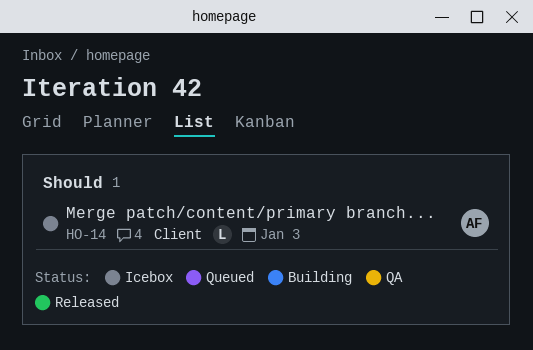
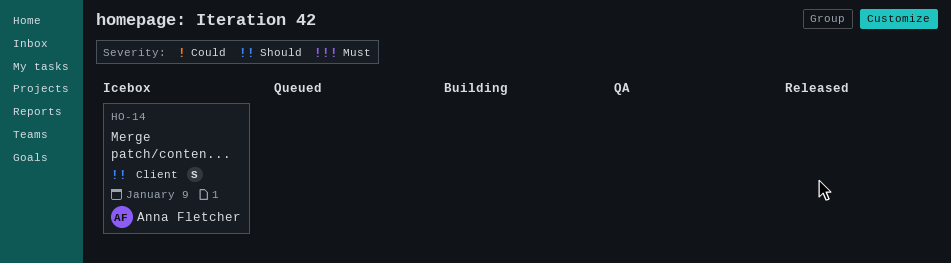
HO-14, estimate: L -> S
HO-14, due: Jan 3 -> Jan 9

